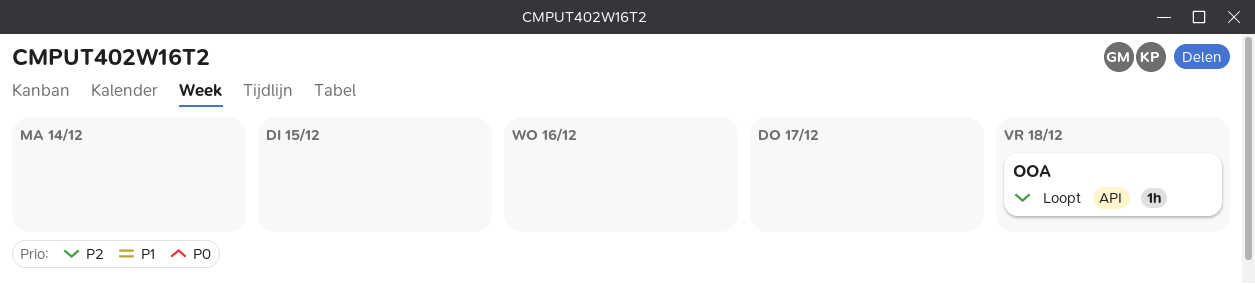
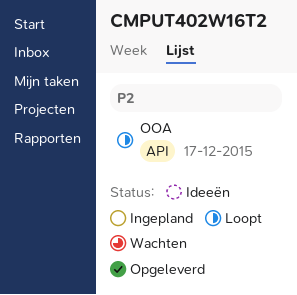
OOA, due: Dec 18 -> Dec 17

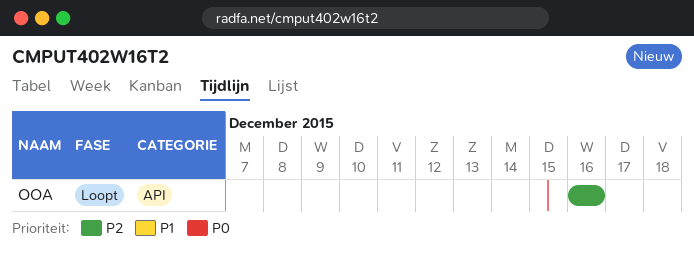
OOA, due: Dec 17 -> Dec 16

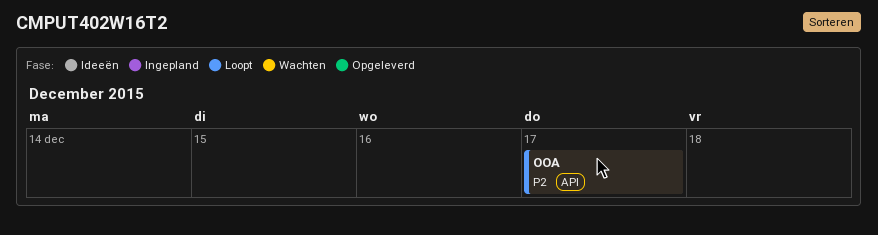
OOA, due: Dec 16 -> Dec 17

